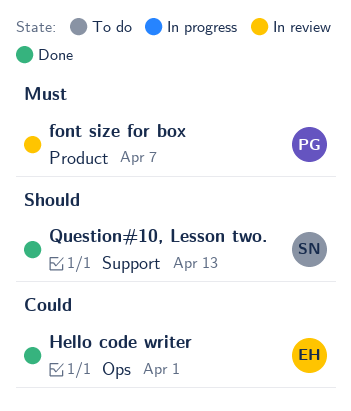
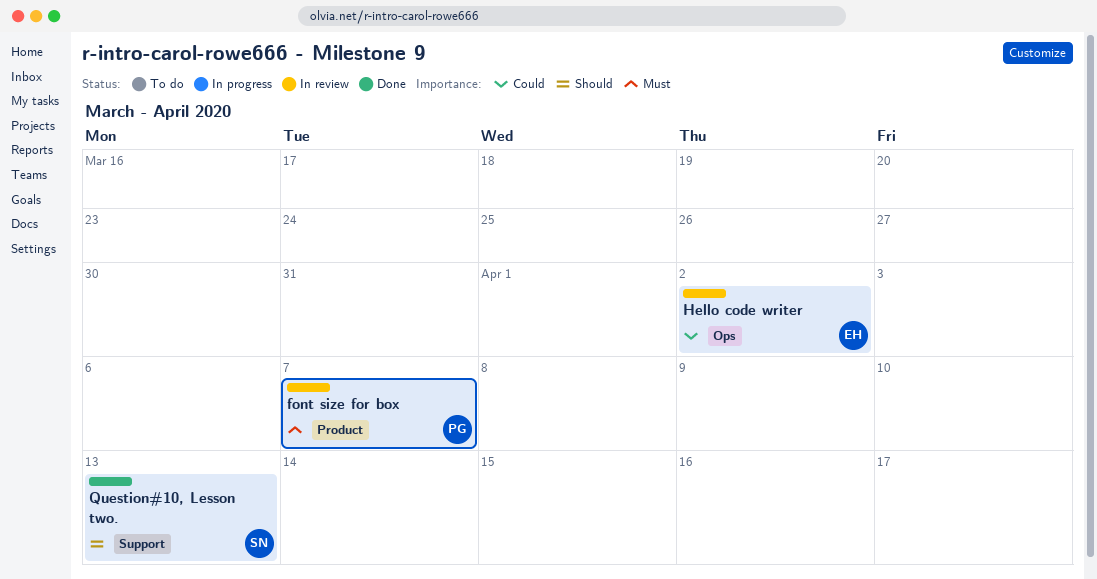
Hello code writer, status: Done -> In review
Hello code writer, due: Apr 1 -> Apr 2

